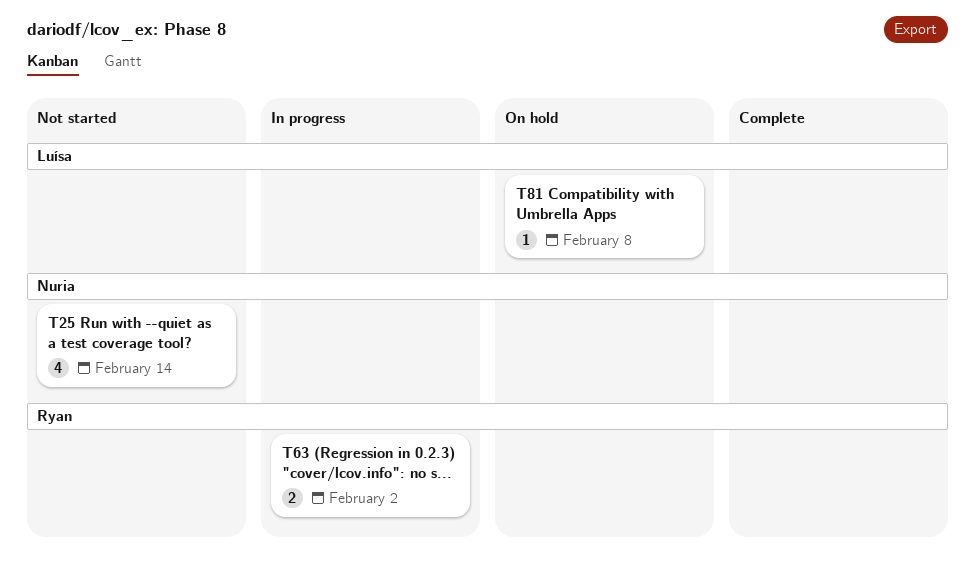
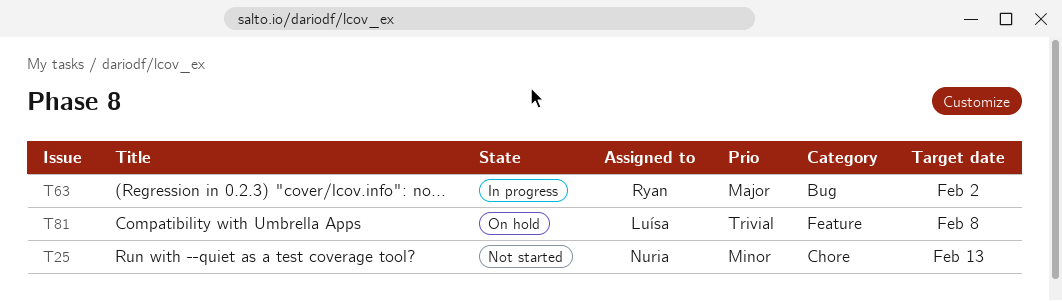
T25, due: Feb 14 -> Feb 13

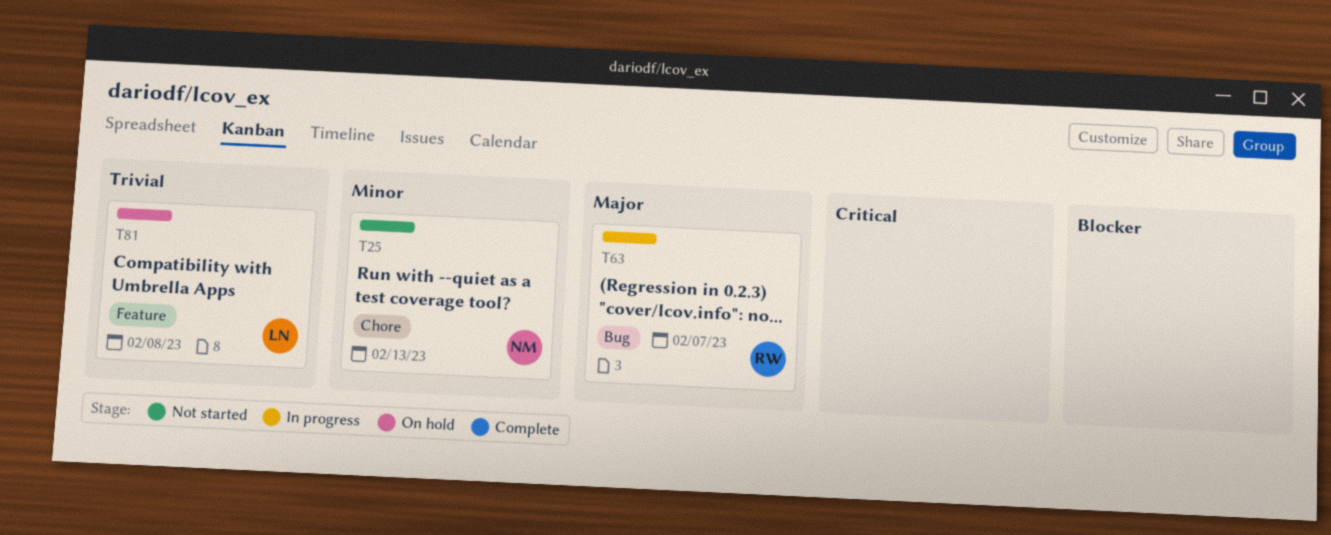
T63, due: Feb 2 -> Feb 7

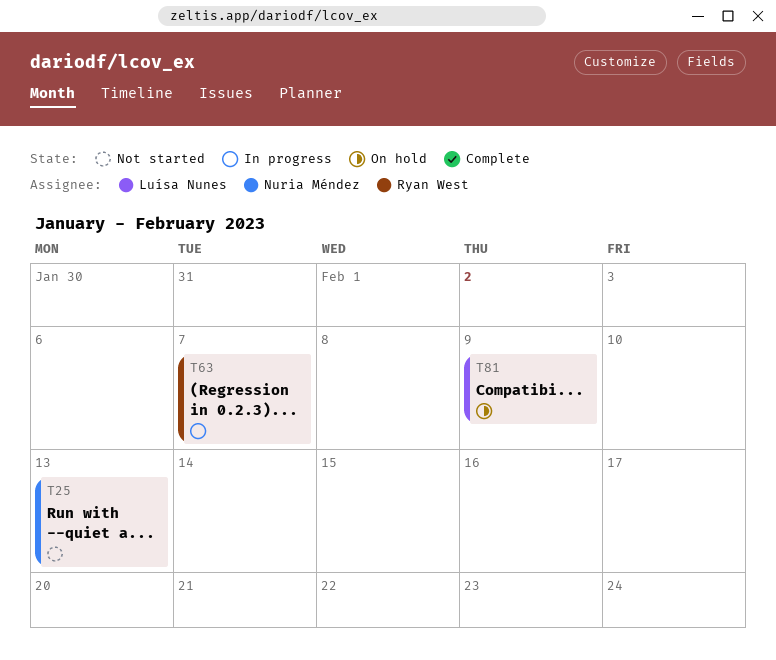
T81, due: Feb 8 -> Feb 9

